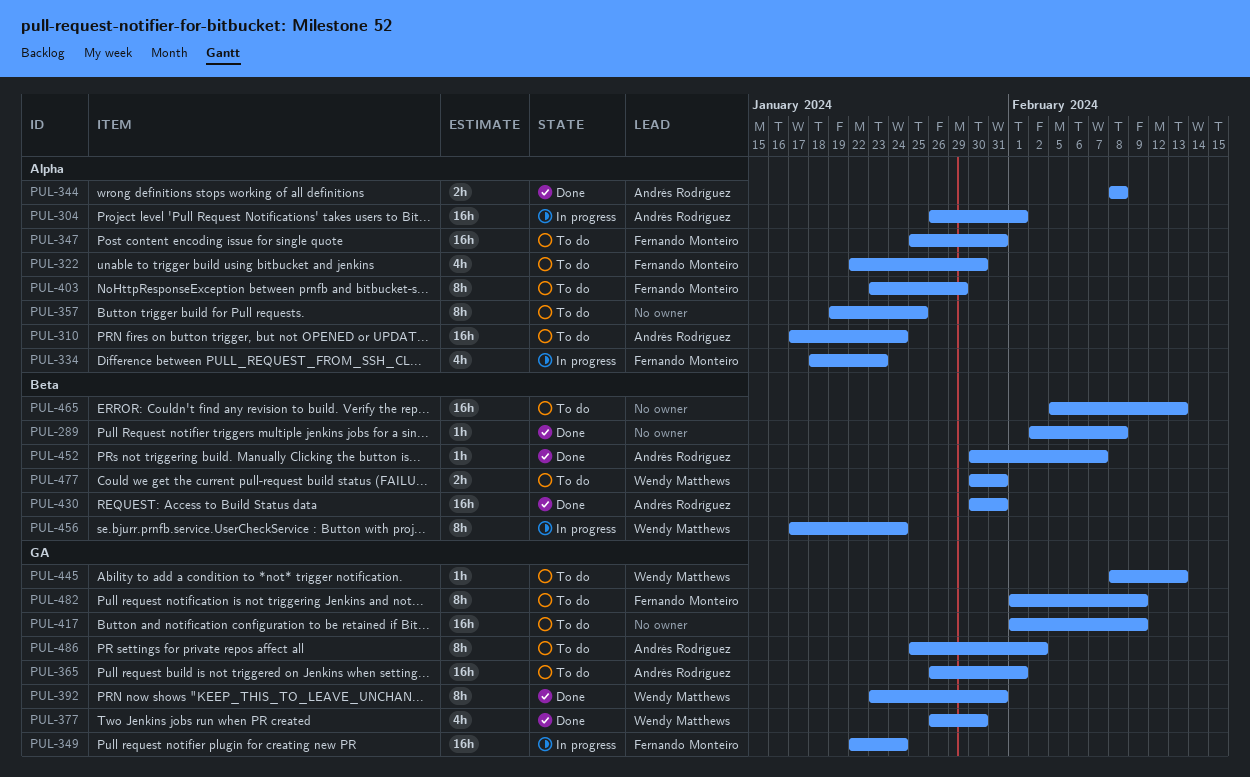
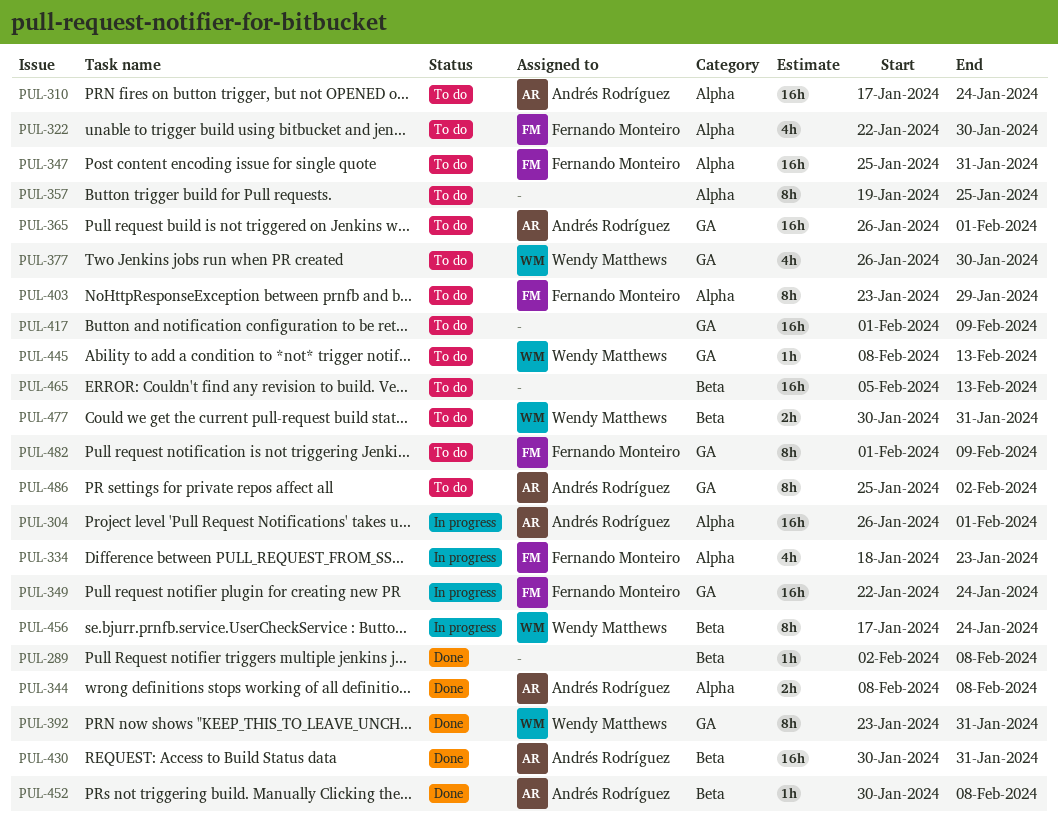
PUL-377, status: Done -> To do
PUL-452, due: Feb 7 -> Feb 8

